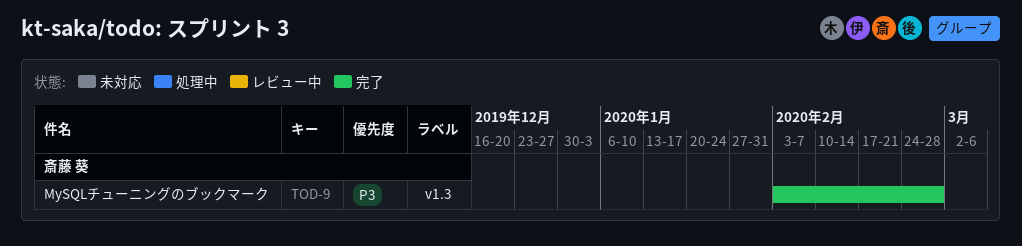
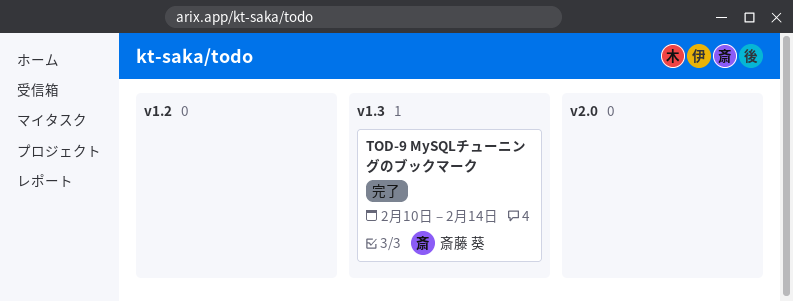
TOD-9, start: Feb 3 -> Feb 10
TOD-9, due: Feb 28 -> Feb 14

